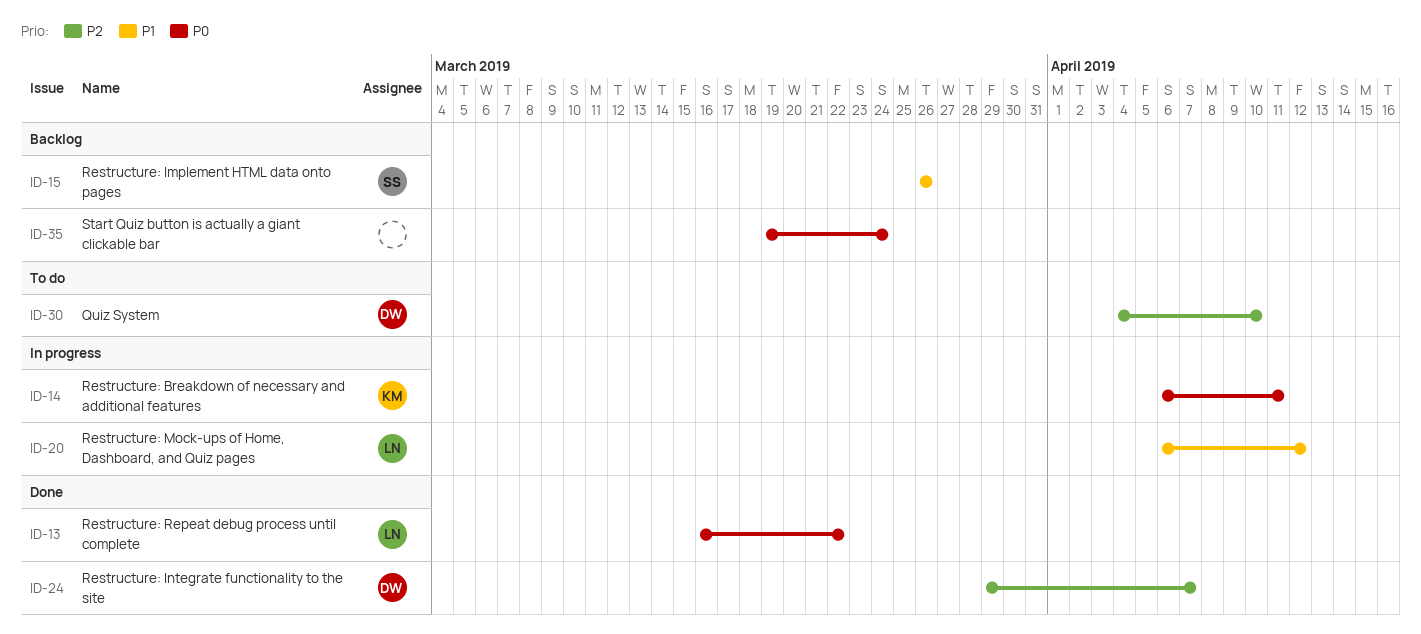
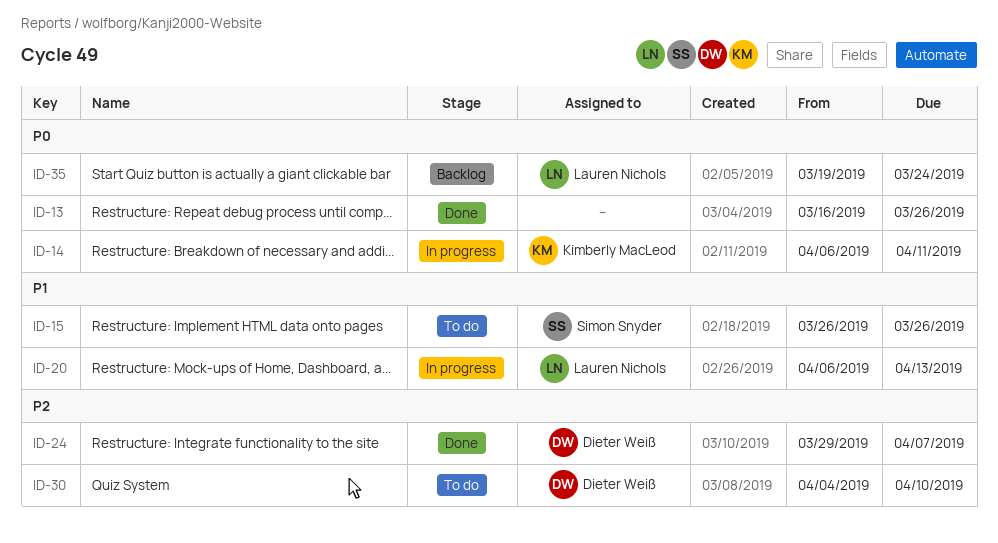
ID-13, owner: Lauren Nichols -> none
ID-13, due: Mar 22 -> Mar 26
ID-15, status: Backlog -> To do
ID-20, due: Apr 12 -> Apr 13
ID-35, owner: none -> Lauren Nichols

